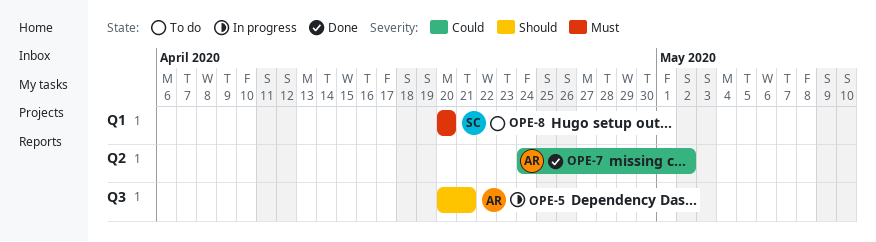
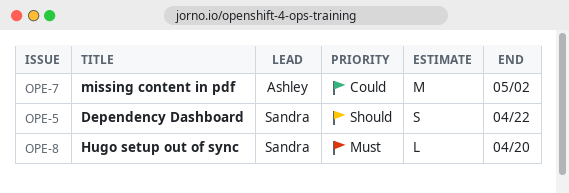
OPE-5, owner: Ashley -> Sandra
OPE-5, due: Apr 21 -> Apr 22

